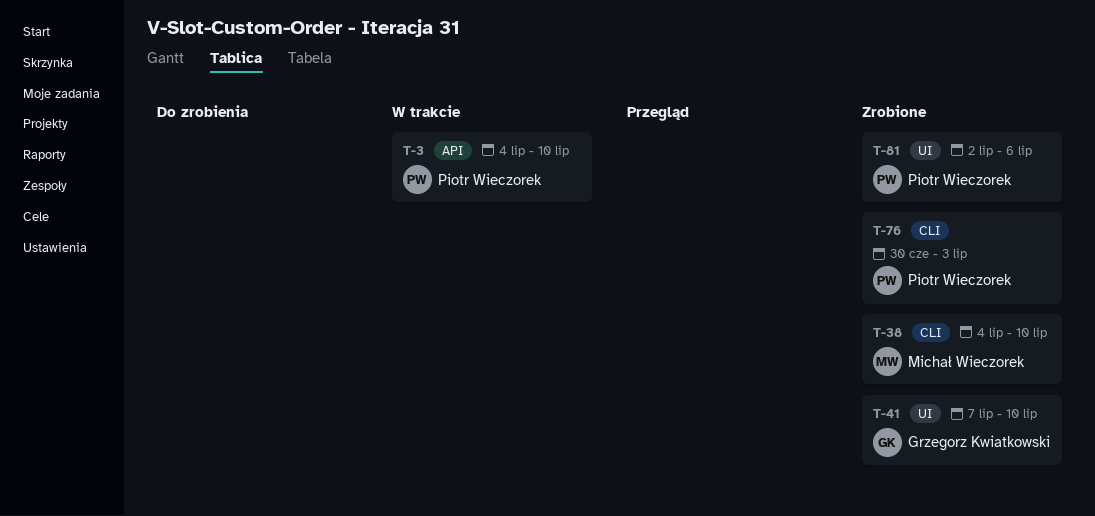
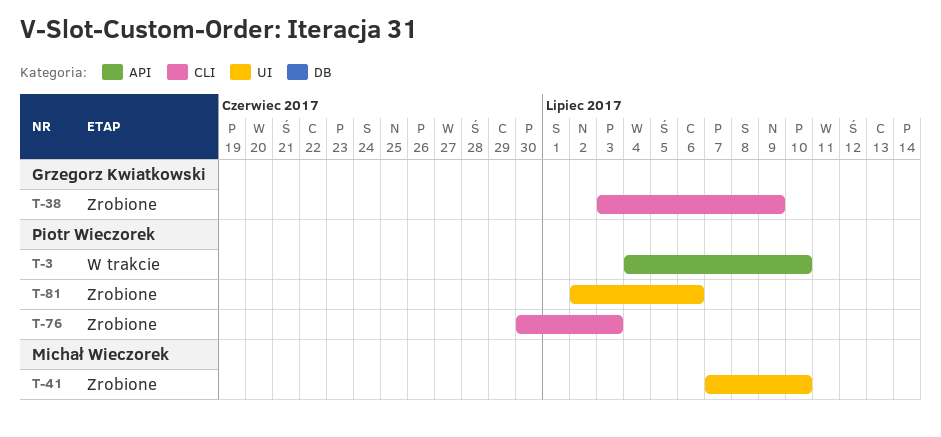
T-38, owner: Michał Wieczorek -> Grzegorz Kwiatkowski
T-38, start: Jul 4 -> Jul 3
T-38, due: Jul 10 -> Jul 9
T-41, owner: Grzegorz Kwiatkowski -> Michał Wieczorek

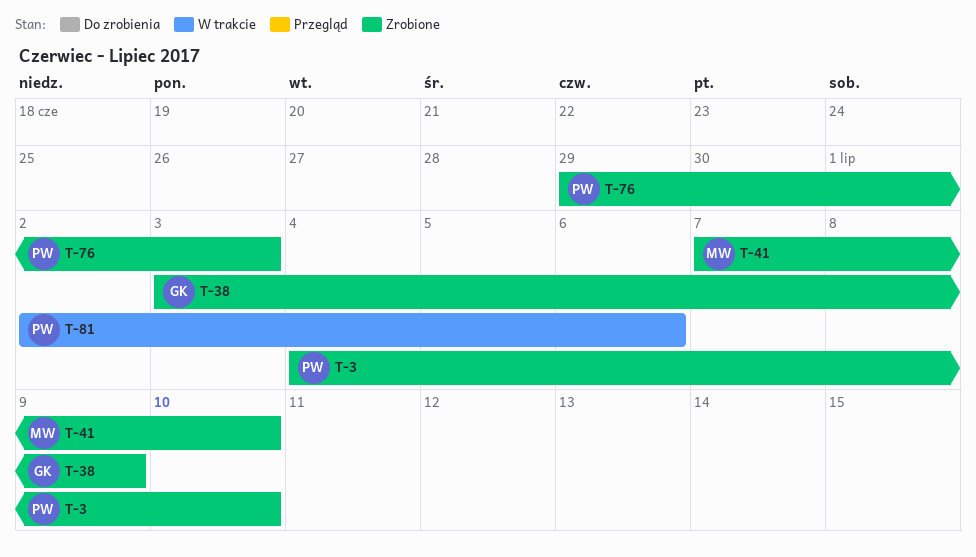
T-3, status: W trakcie -> Zrobione
T-76, start: Jun 30 -> Jun 29
T-81, status: Zrobione -> W trakcie

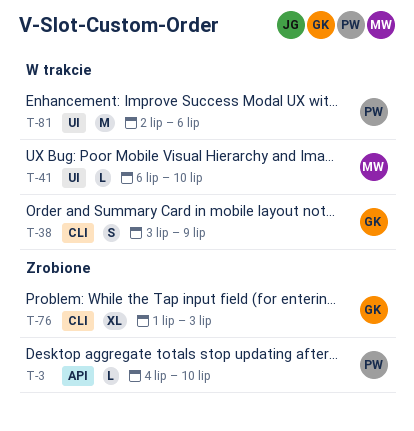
T-38, status: Zrobione -> W trakcie
T-41, status: Zrobione -> W trakcie
T-41, start: Jul 7 -> Jul 6
T-76, owner: PW -> GK
T-76, start: Jun 29 -> Jul 1

